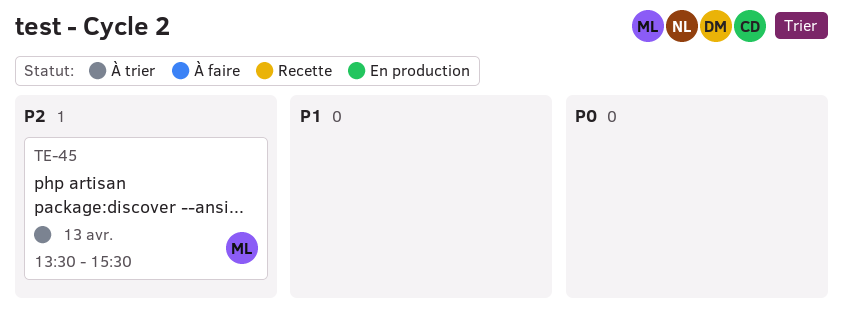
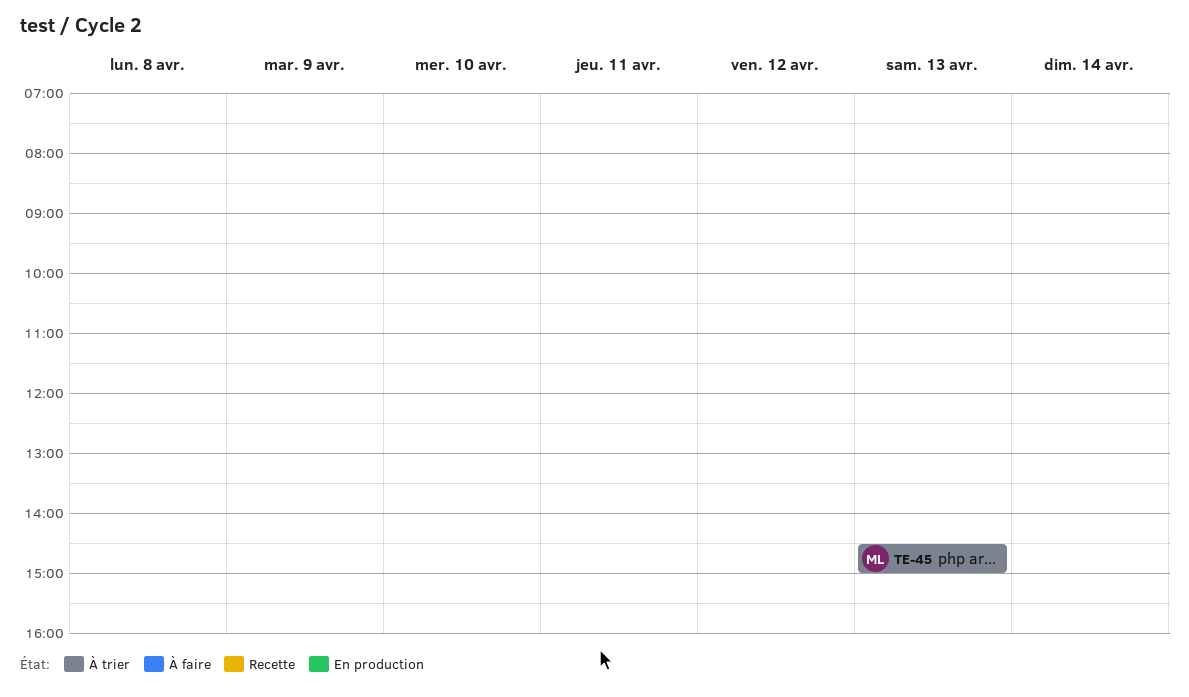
TE-45, begins: 13:30 -> 14:30
TE-45, ends: 15:30 -> 15:00

